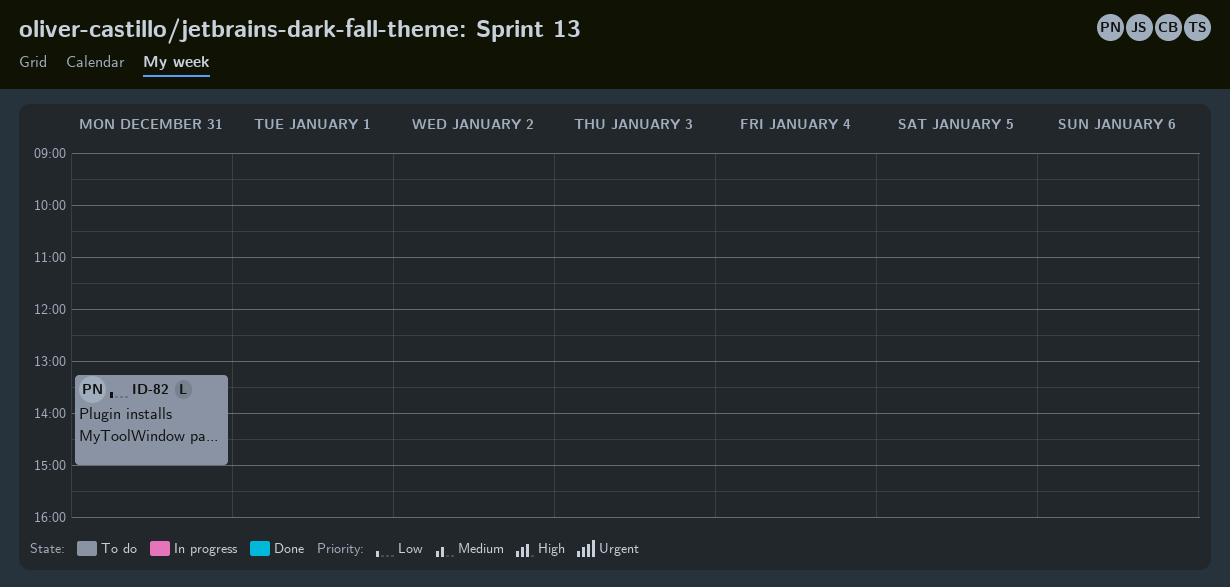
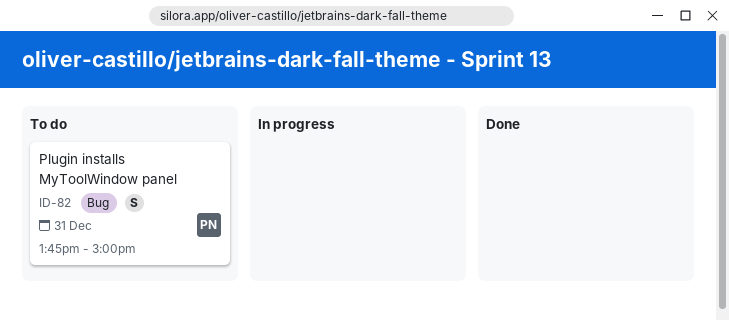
ID-82, estimate: L -> S
ID-82, begins: 13:15 -> 13:45

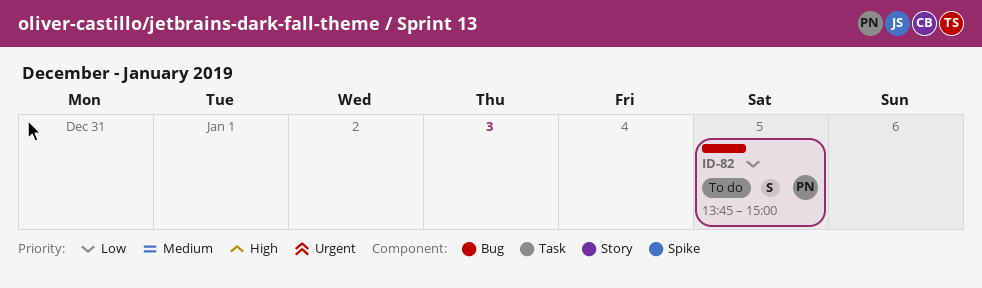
ID-82, day: Dec 31 -> Jan 5

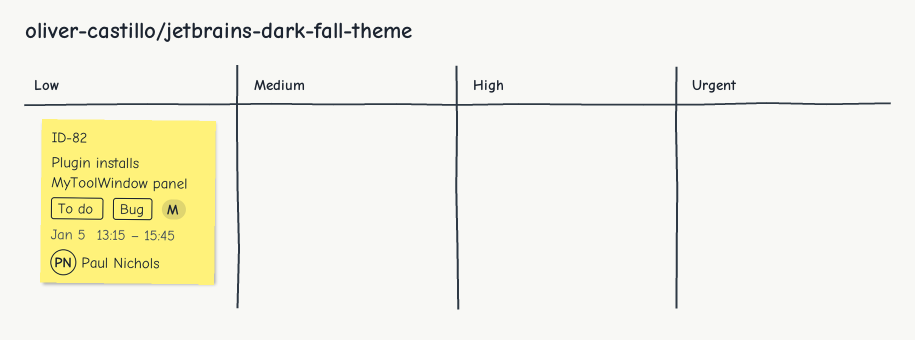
ID-82, estimate: S -> M
ID-82, begins: 13:45 -> 13:15
ID-82, ends: 15:00 -> 15:45

